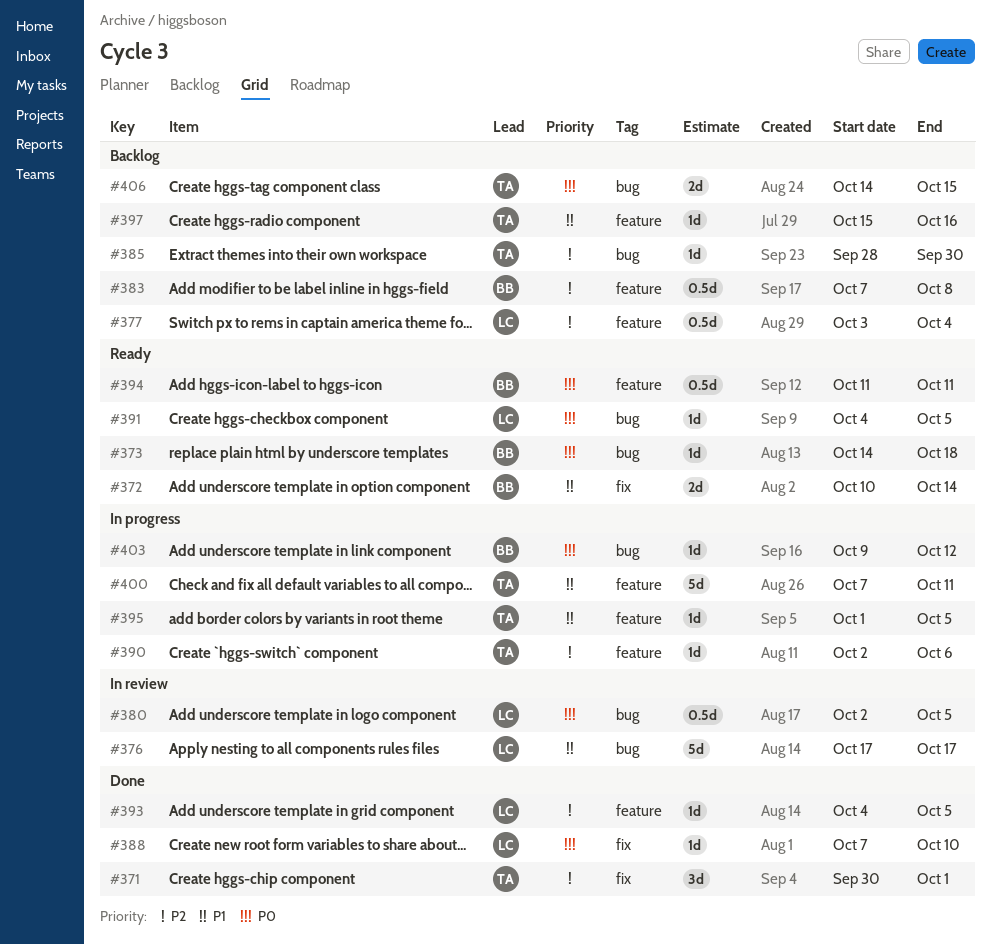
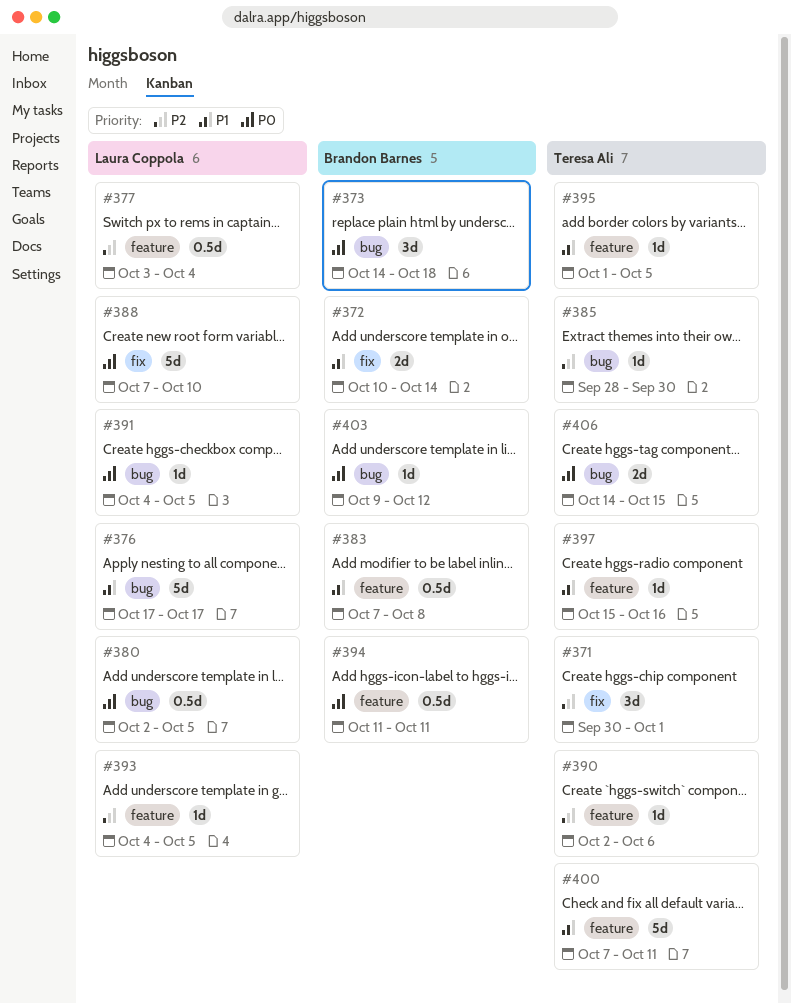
#373, estimate: 1d -> 3d
#383, priority: P2 -> P1
#388, estimate: 1d -> 5d

